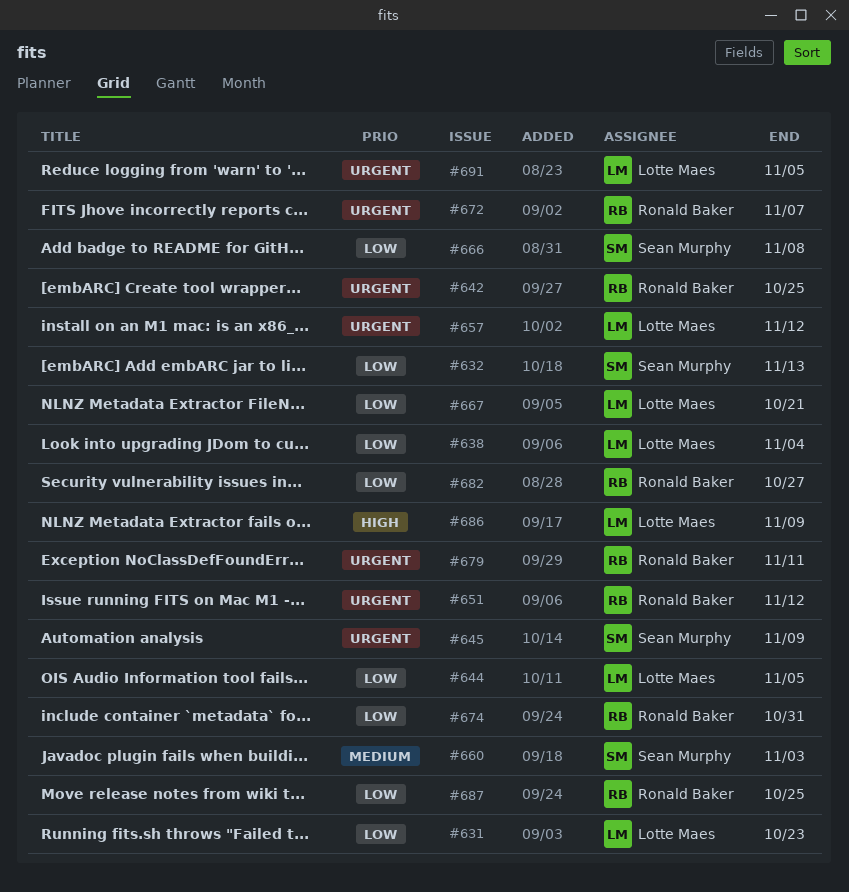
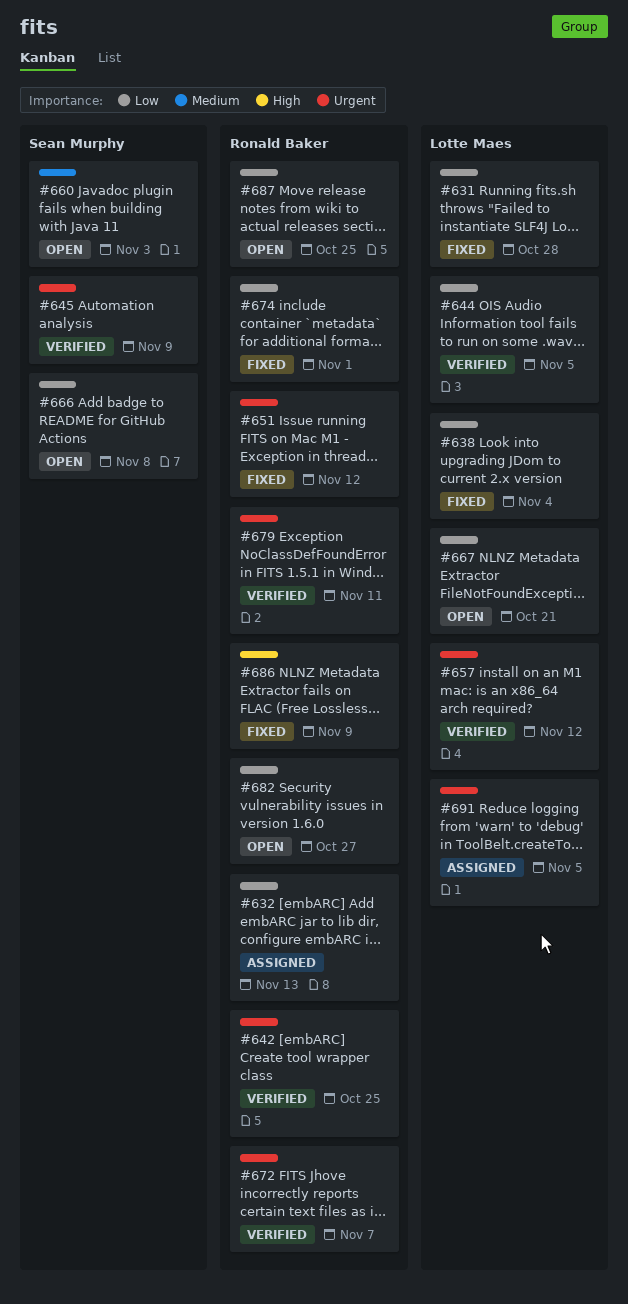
#631, due: Oct 23 -> Oct 28
#632, owner: Sean Murphy -> Ronald Baker
#674, due: Oct 31 -> Nov 1
#686, owner: Lotte Maes -> Ronald Baker

